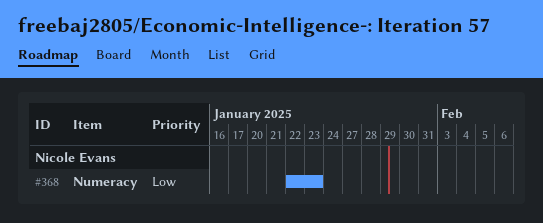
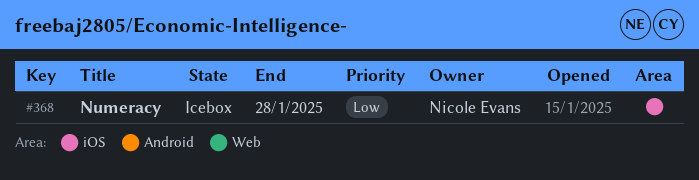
#368, due: Jan 23 -> Jan 28

